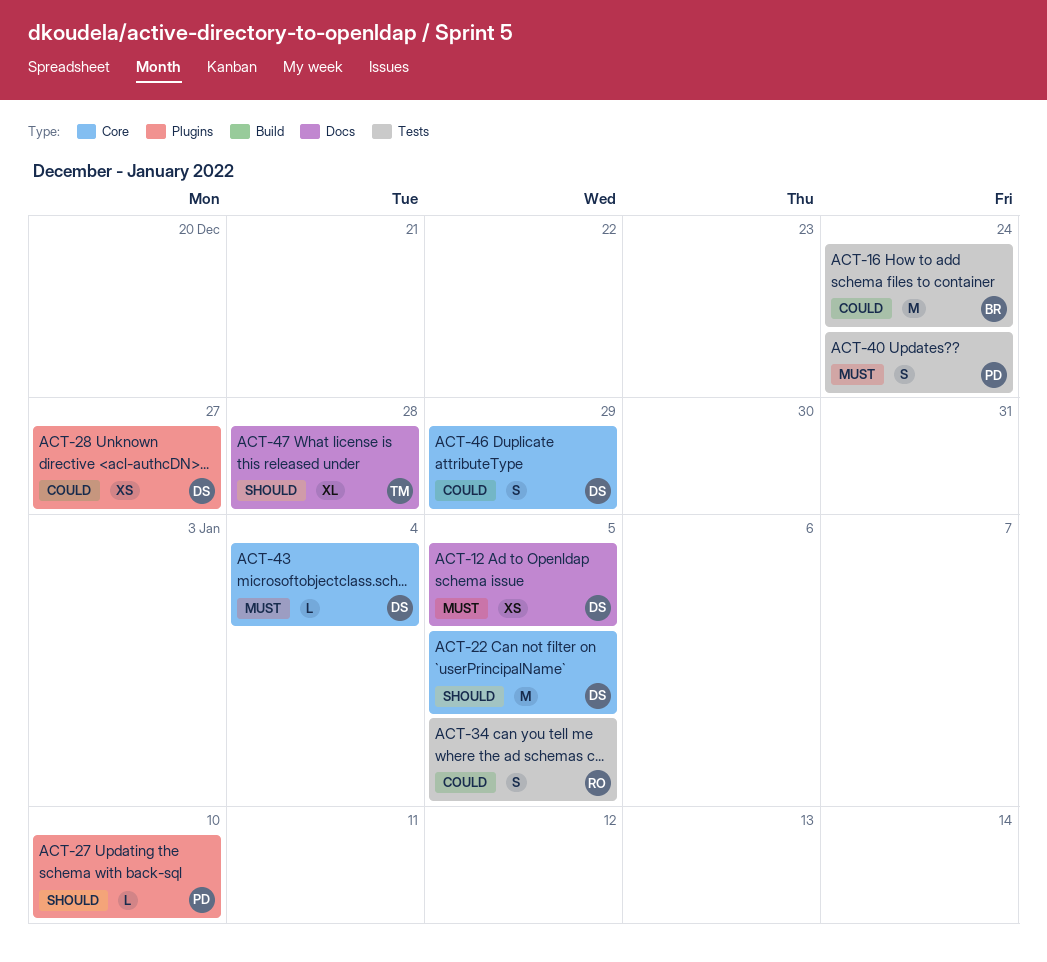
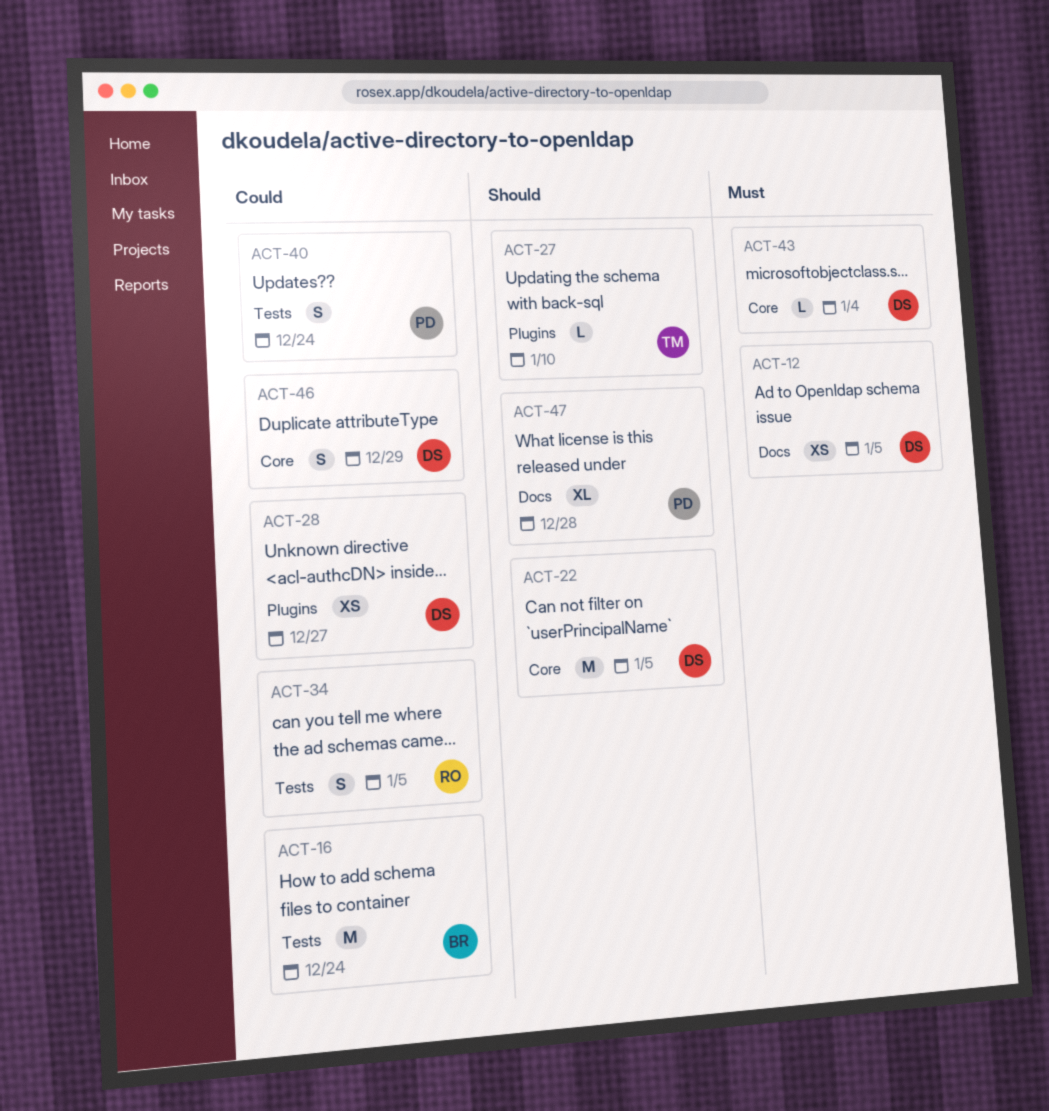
ACT-27, owner: PD -> TM
ACT-40, priority: Must -> Could
ACT-47, owner: TM -> PD

